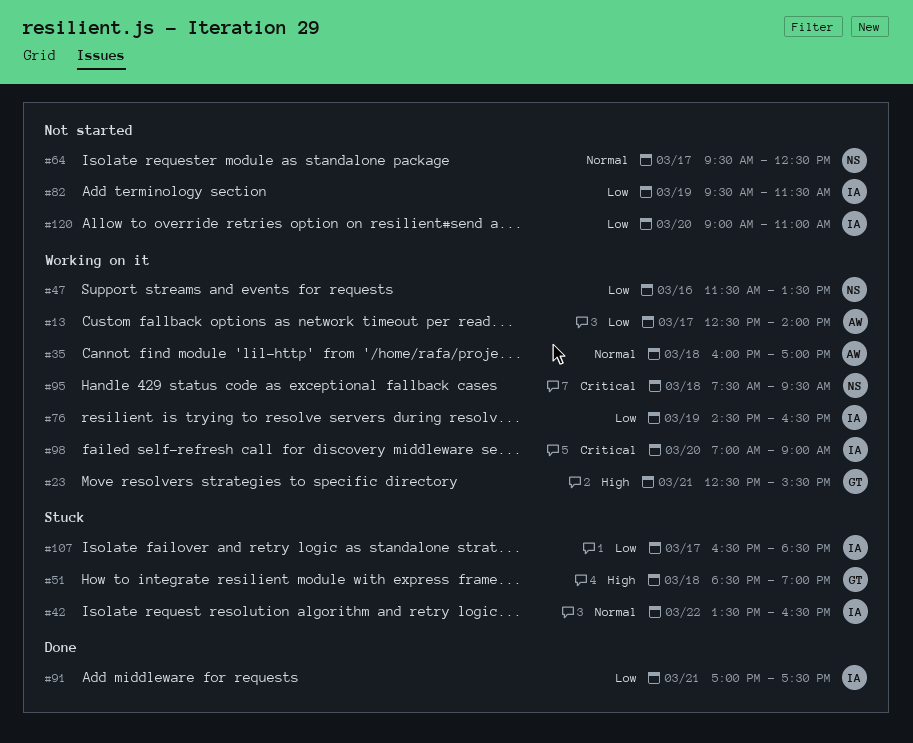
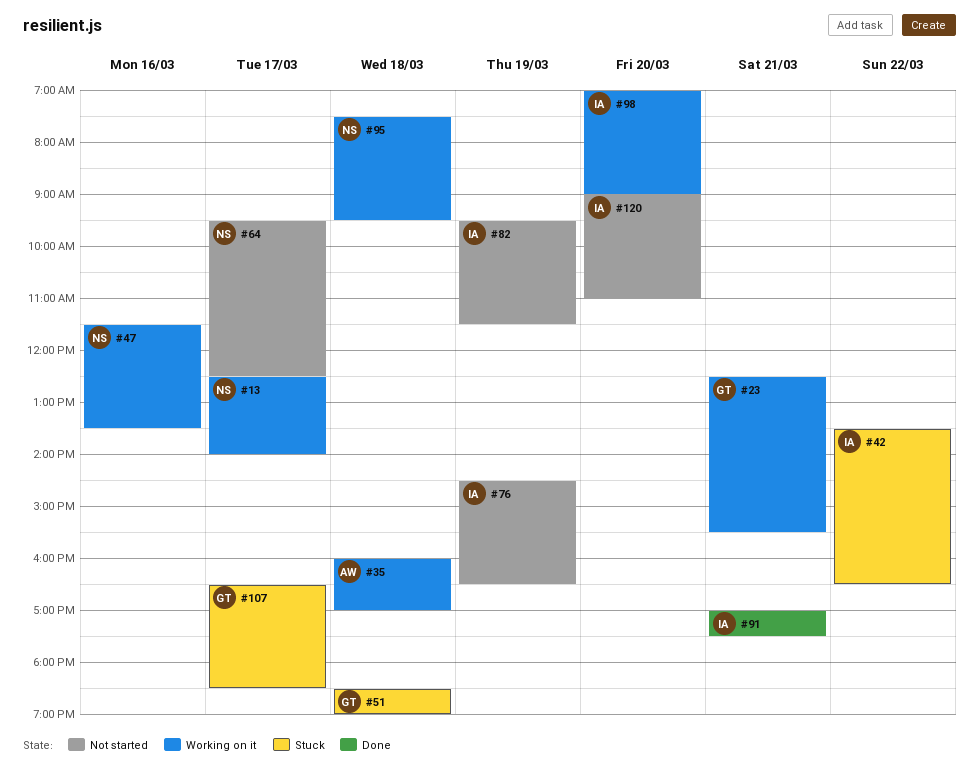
#13, owner: AW -> NS
#76, status: Working on it -> Not started
#107, owner: IA -> GT

